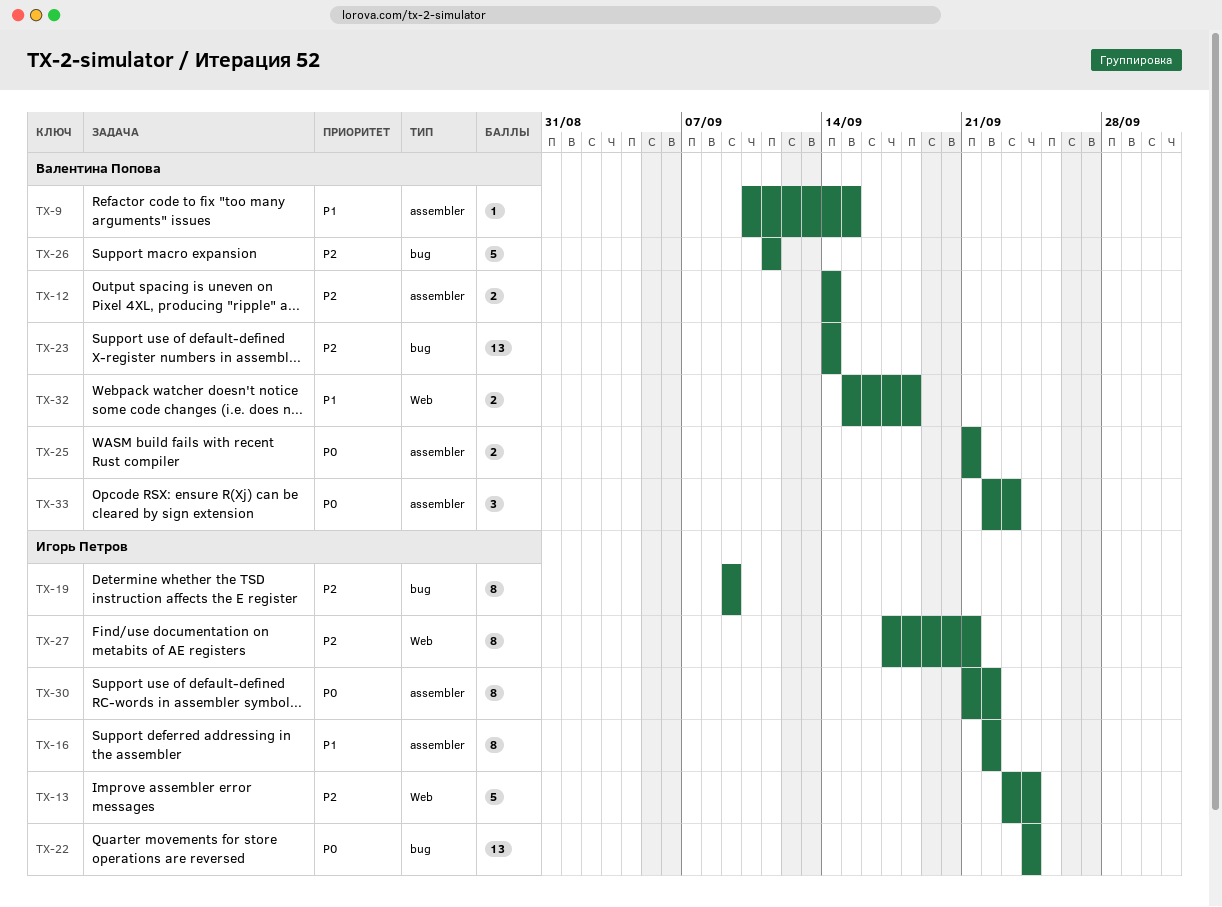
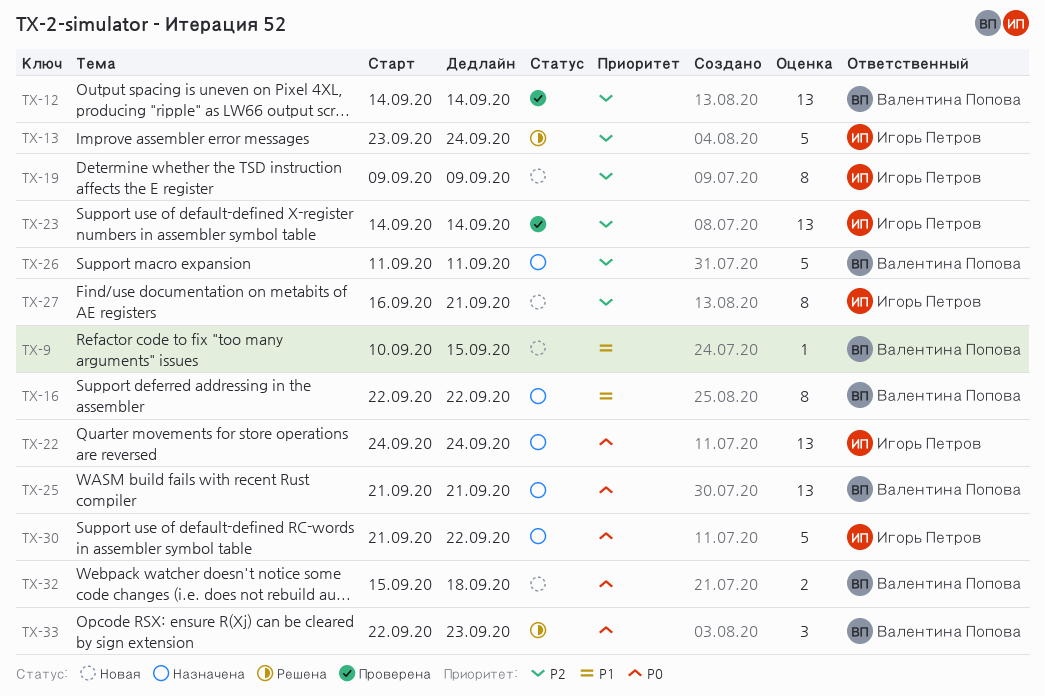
TX-12, estimate: 2 -> 13
TX-16, owner: Игорь Петров -> Валентина Попова
TX-23, owner: Валентина Попова -> Игорь Петров
TX-25, estimate: 2 -> 13
TX-27, start: Sep 17 -> Sep 16
TX-30, estimate: 8 -> 5
TX-32, priority: P1 -> P0

